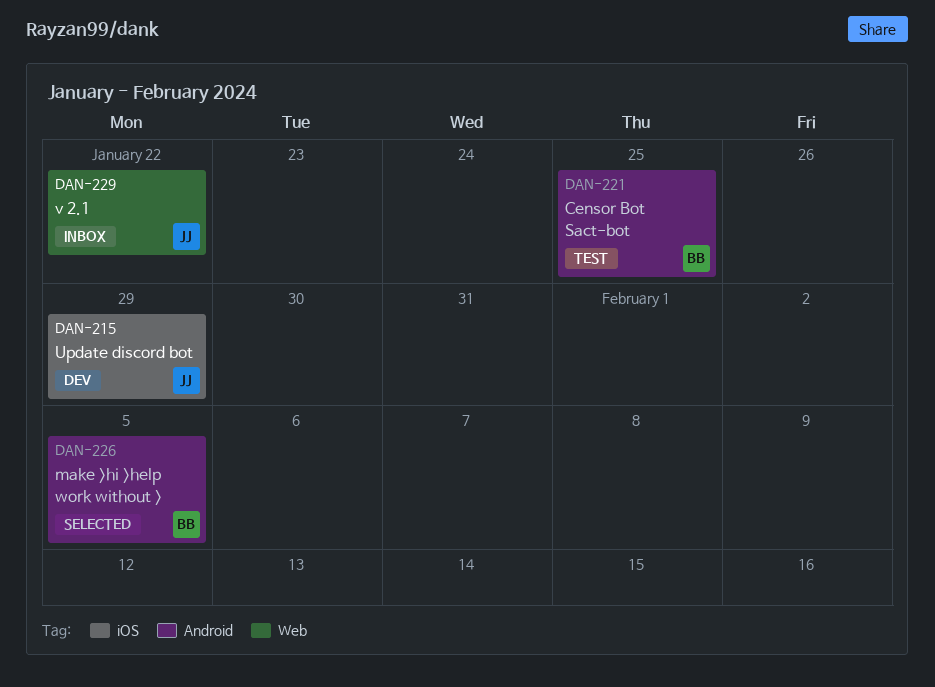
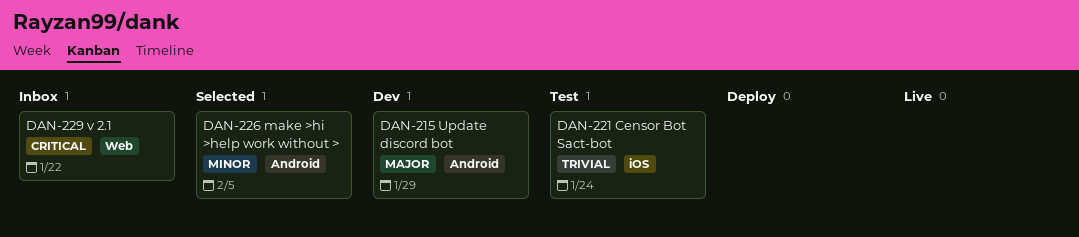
DAN-215, label: iOS -> Android
DAN-221, label: Android -> iOS
DAN-221, due: Jan 25 -> Jan 24

